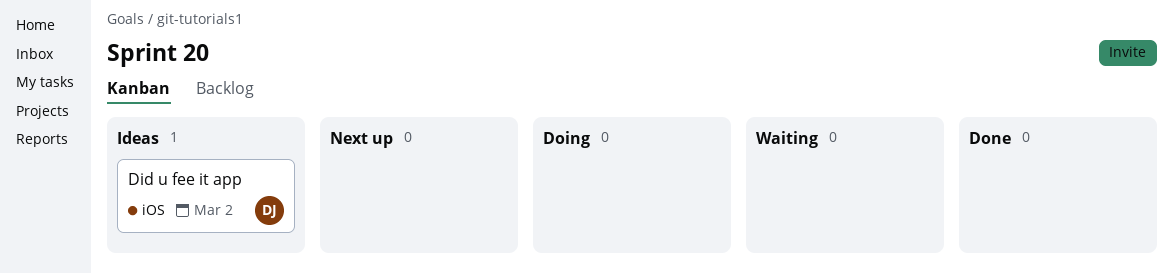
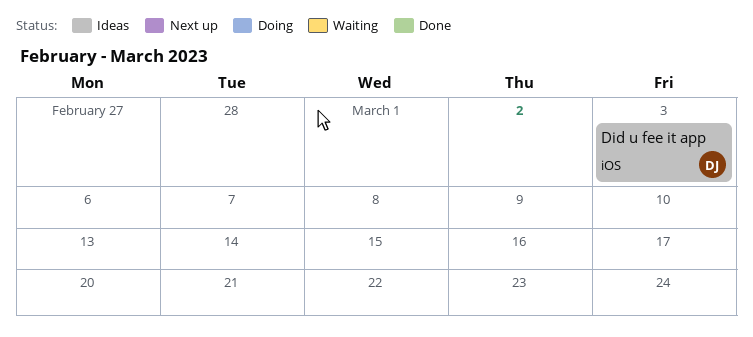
Did u fee it app, due: Mar 2 -> Mar 3

